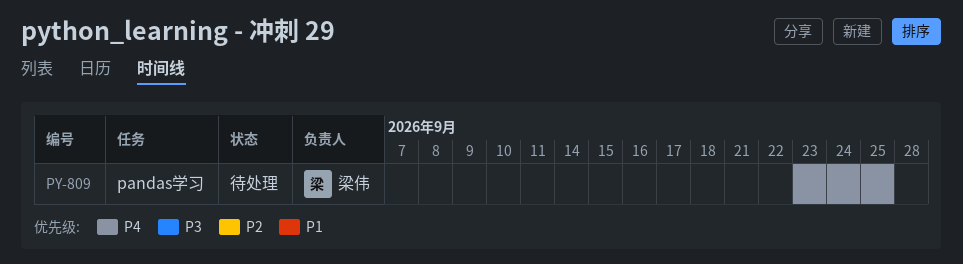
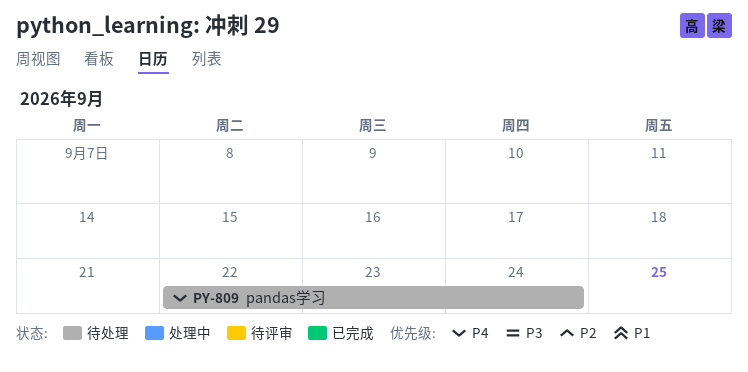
PY-809, start: Sep 23 -> Sep 22
PY-809, due: Sep 25 -> Sep 24

